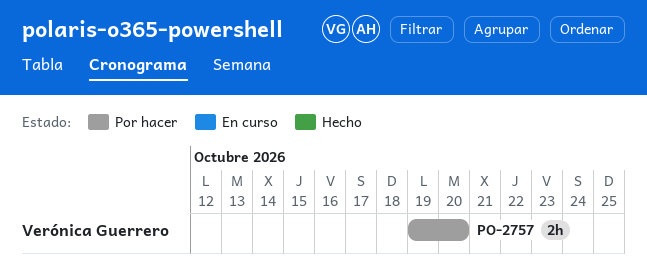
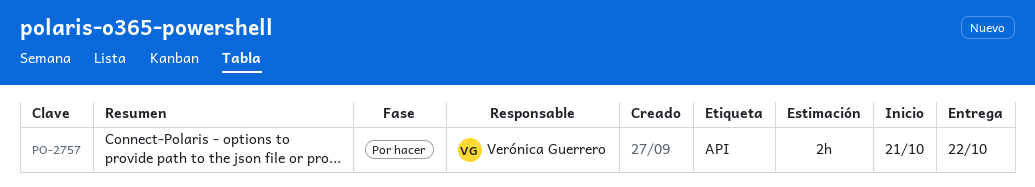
PO-2757, start: Oct 19 -> Oct 21
PO-2757, due: Oct 20 -> Oct 22

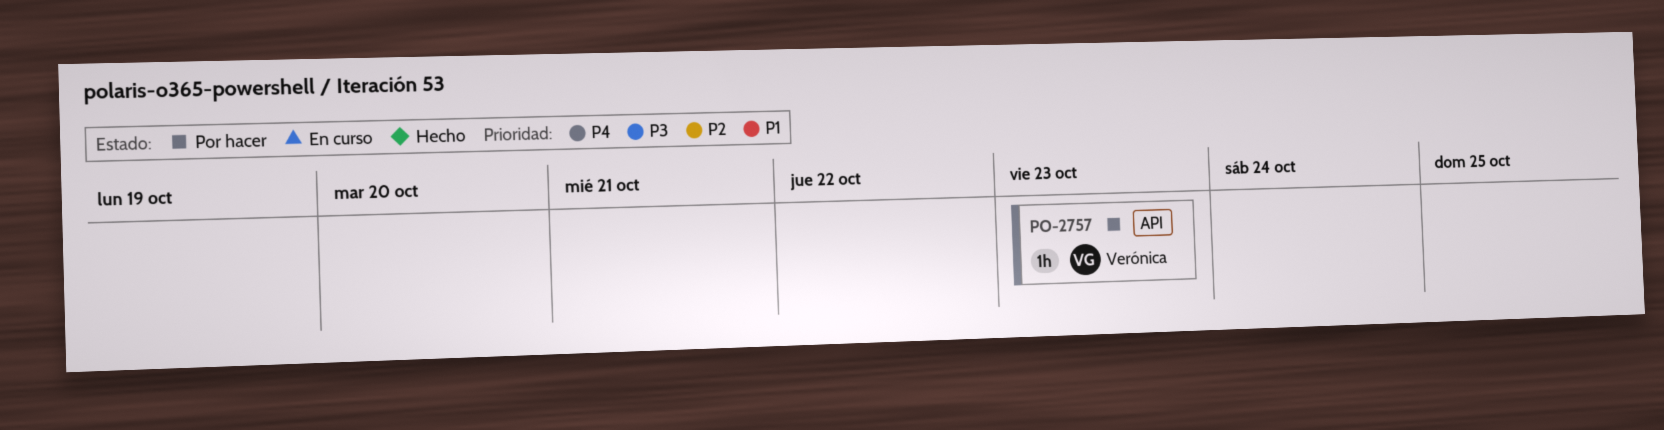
PO-2757, estimate: 2h -> 1h
PO-2757, due: Oct 22 -> Oct 23

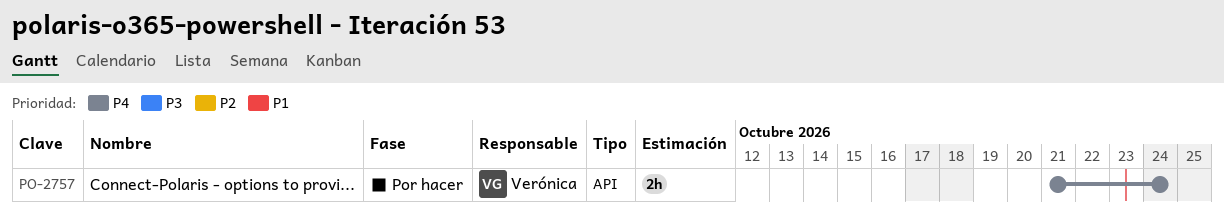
PO-2757, estimate: 1h -> 2h
PO-2757, due: Oct 23 -> Oct 24

